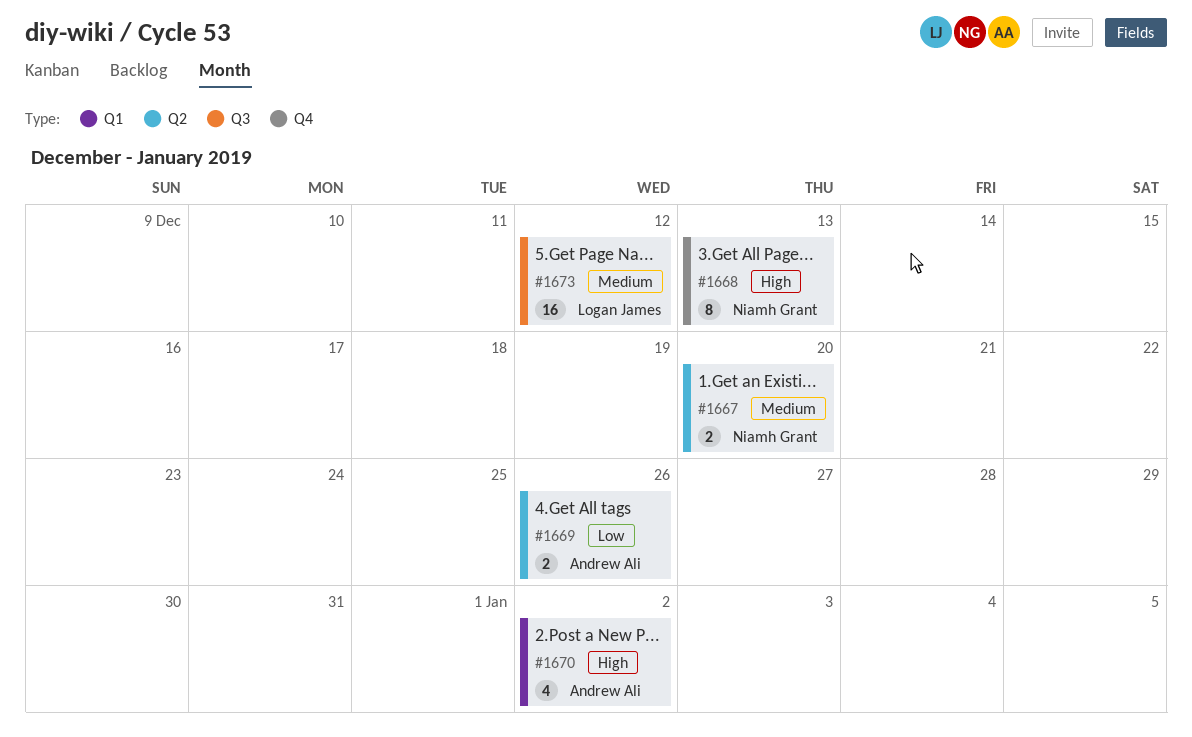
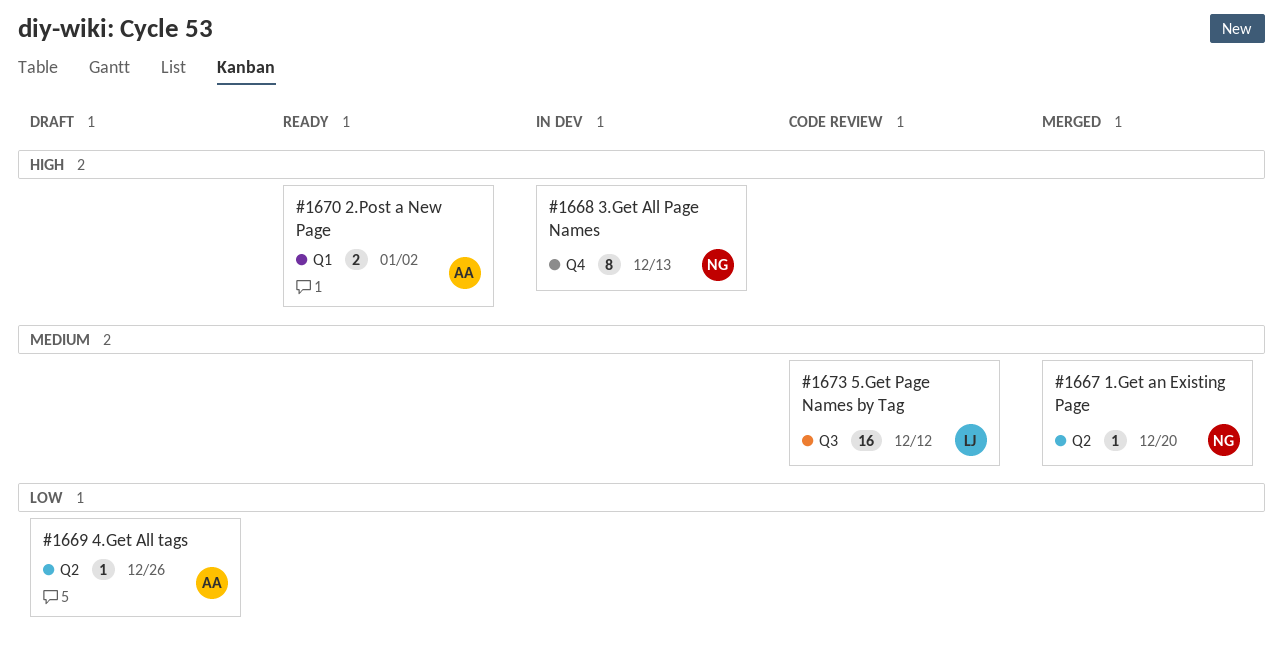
#1667, estimate: 2 -> 1
#1669, estimate: 2 -> 1
#1670, estimate: 4 -> 2

